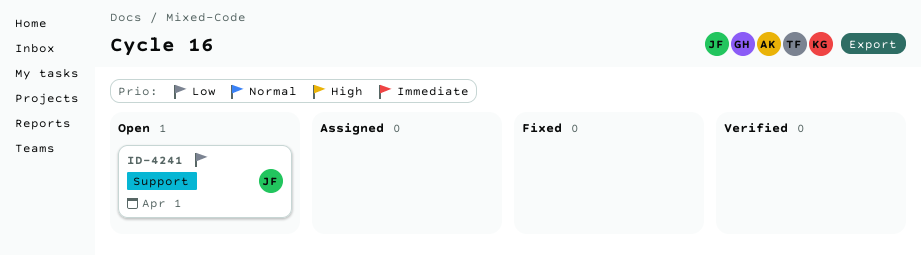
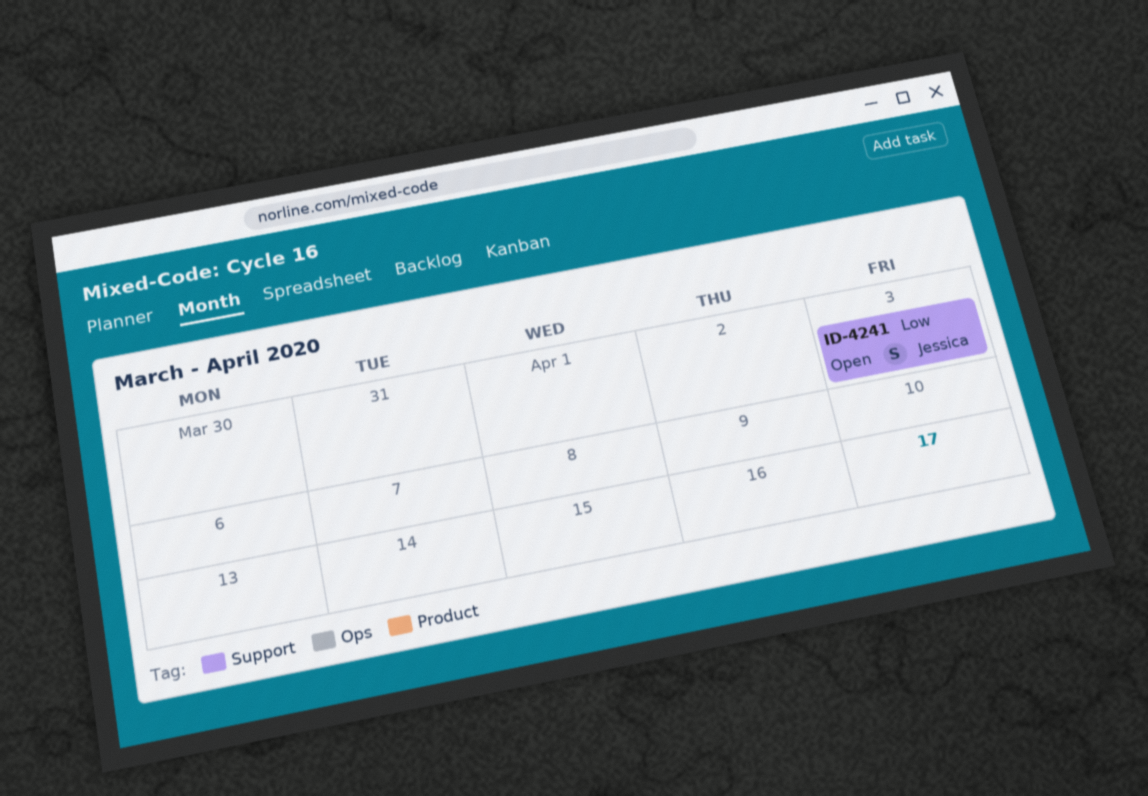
ID-4241, due: Apr 1 -> Apr 3

